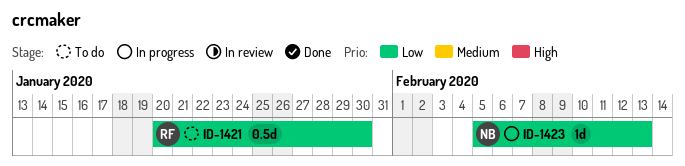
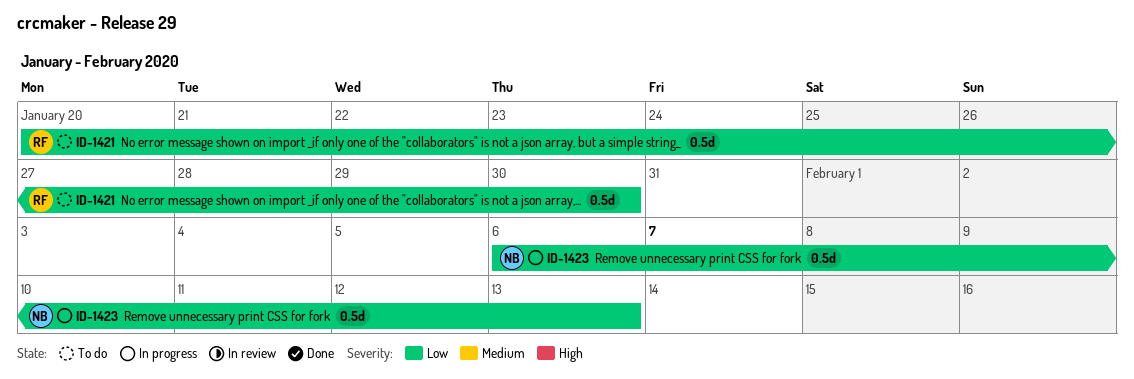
ID-1423, estimate: 1d -> 0.5d
ID-1423, start: Feb 5 -> Feb 6

